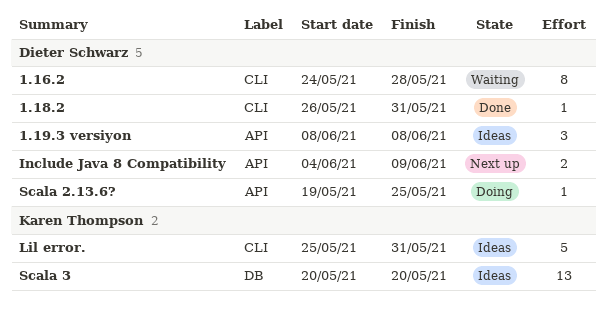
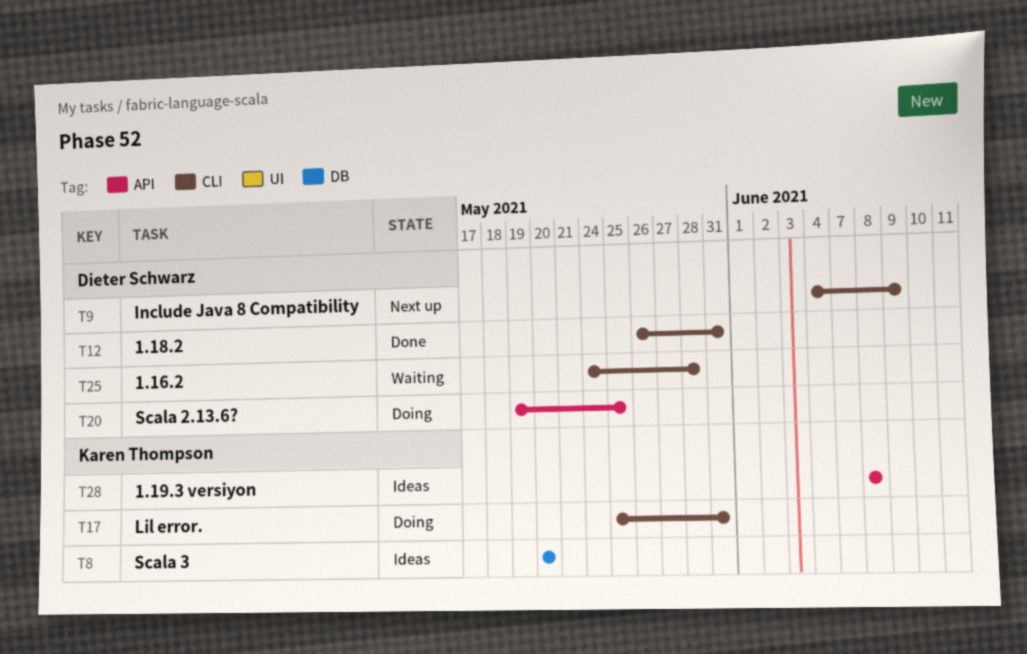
1.19.3 versiyon, owner: Dieter Schwarz -> Karen Thompson
Include Java 8 Compatibility, label: API -> CLI
Lil error., status: Ideas -> Doing

